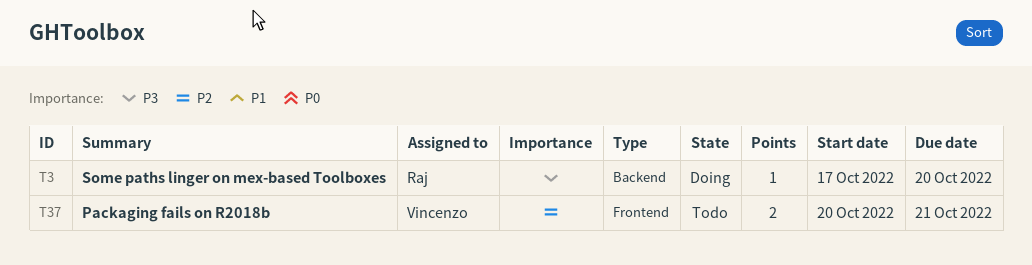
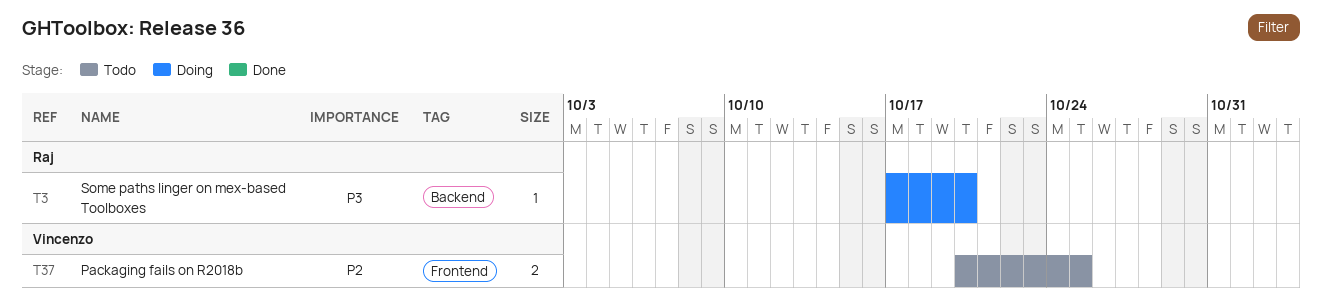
T37, due: Oct 21 -> Oct 25

